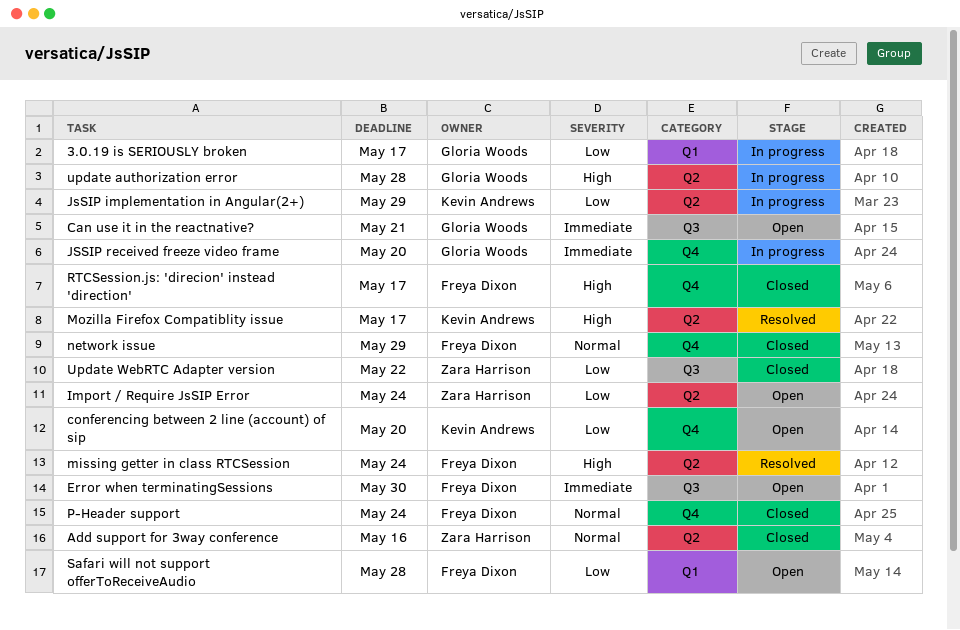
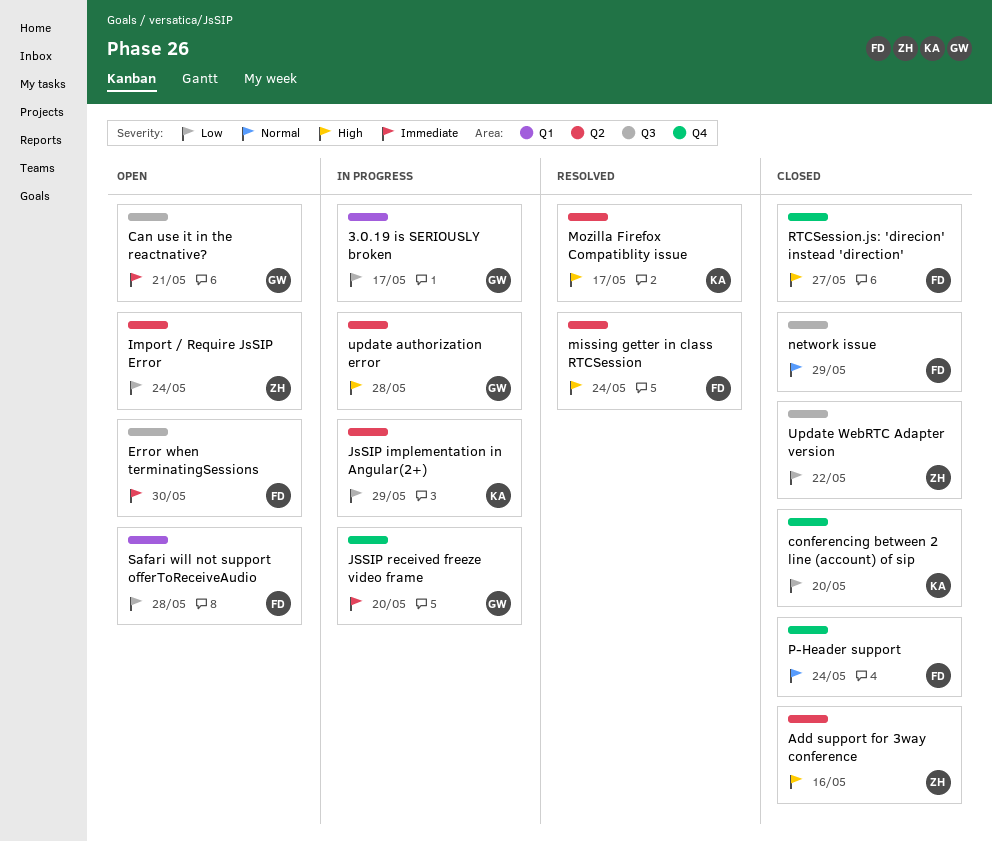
Add support for 3way conference, priority: Normal -> High
conferencing between 2 line (account) of sip, status: Open -> Closed
network issue, label: Q4 -> Q3
RTCSession.js: 'direcion' instead 'direction', due: May 17 -> May 27

